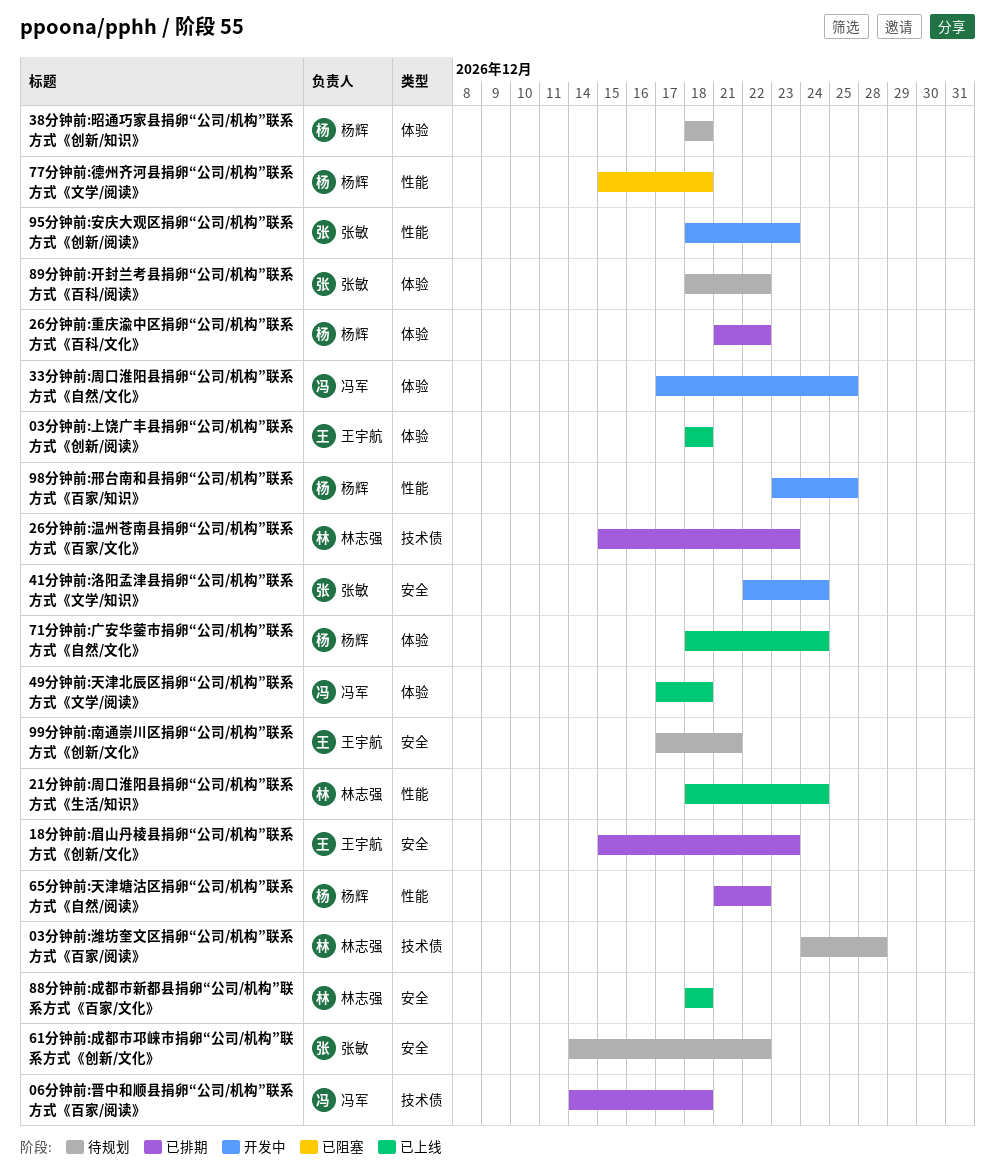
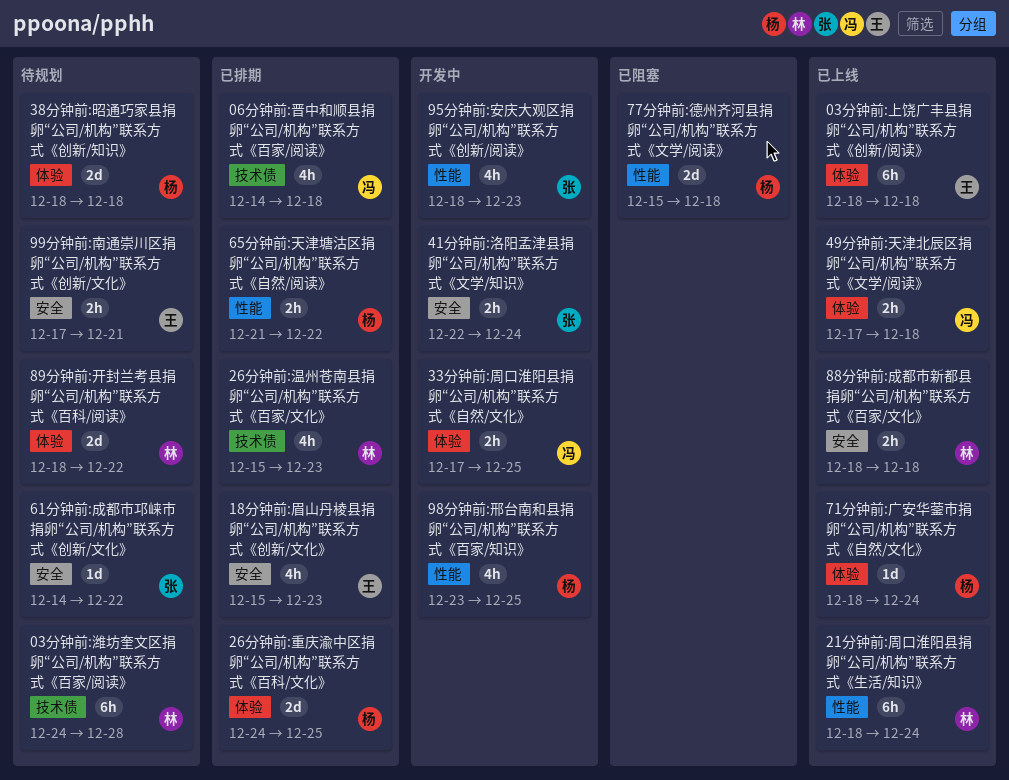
26分钟前:重庆渝中区捐卵“公司/机构”联系方式《百科/文化》, start: Dec 21 -> Dec 24
26分钟前:重庆渝中区捐卵“公司/机构”联系方式《百科/文化》, due: Dec 22 -> Dec 25
89分钟前:开封兰考县捐卵“公司/机构”联系方式《百科/阅读》, owner: 张敏 -> 林志强

